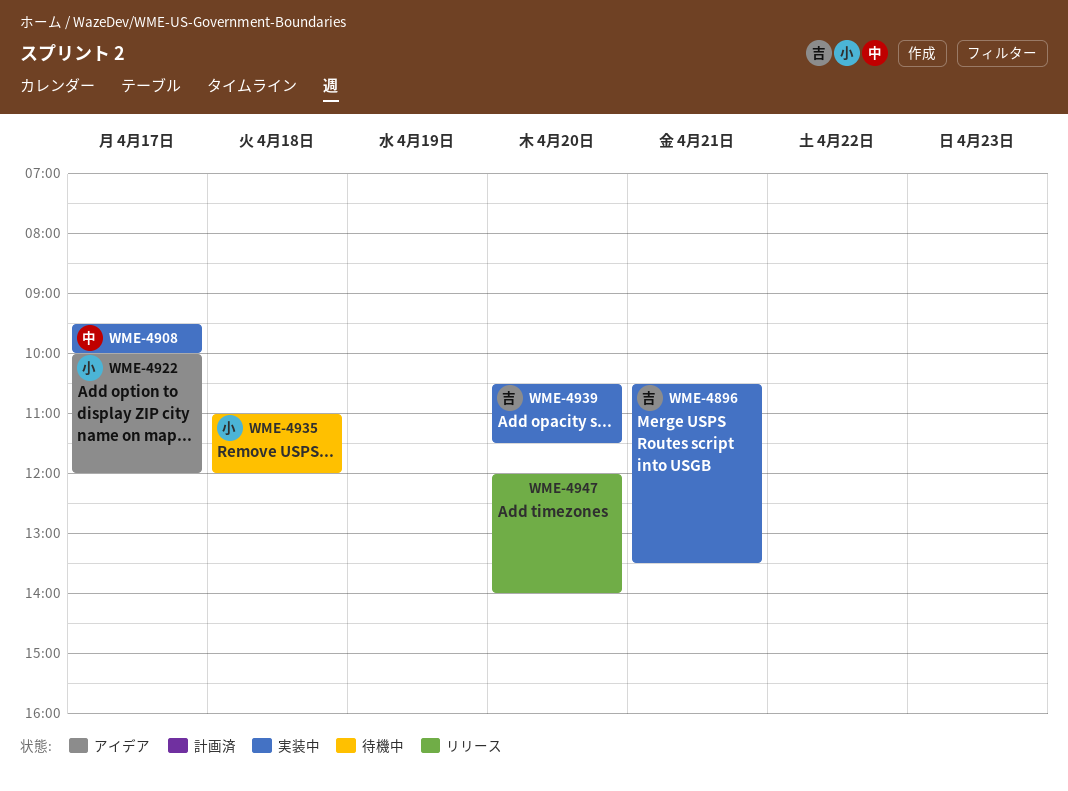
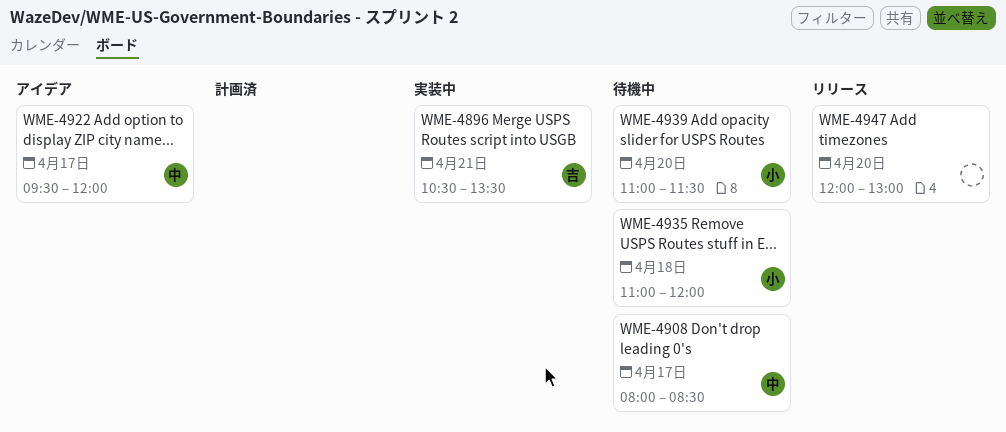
WME-4908, status: 実装中 -> 待機中
WME-4908, begins: 09:30 -> 08:00
WME-4908, ends: 10:00 -> 08:30
WME-4922, owner: 小 -> 中
WME-4922, begins: 10:00 -> 09:30
WME-4939, status: 実装中 -> 待機中
WME-4939, owner: 吉 -> 小
WME-4939, begins: 10:30 -> 11:00
WME-4947, ends: 14:00 -> 13:00

